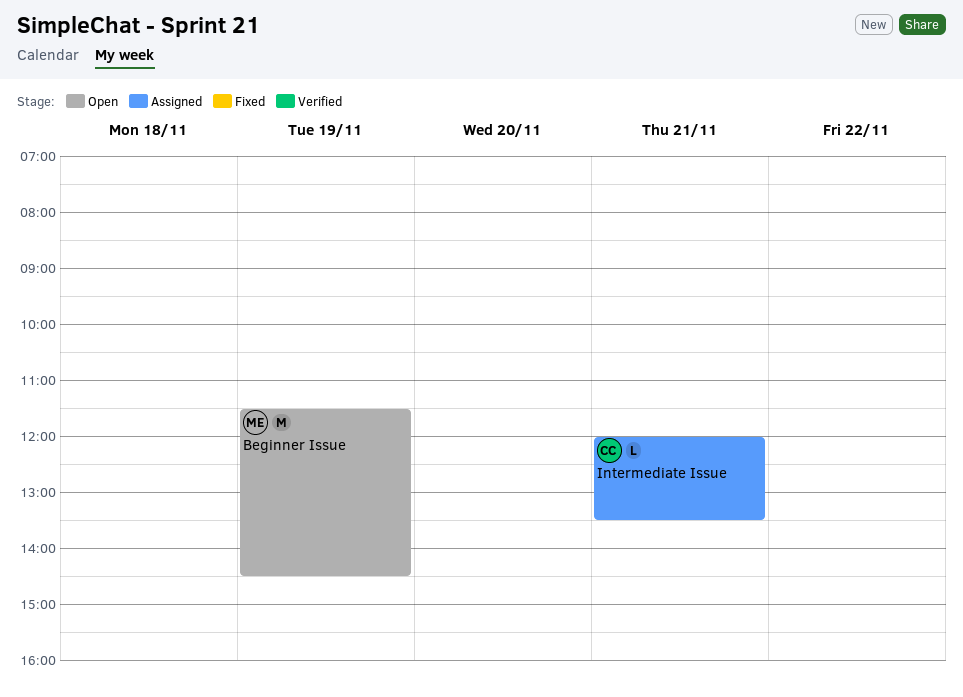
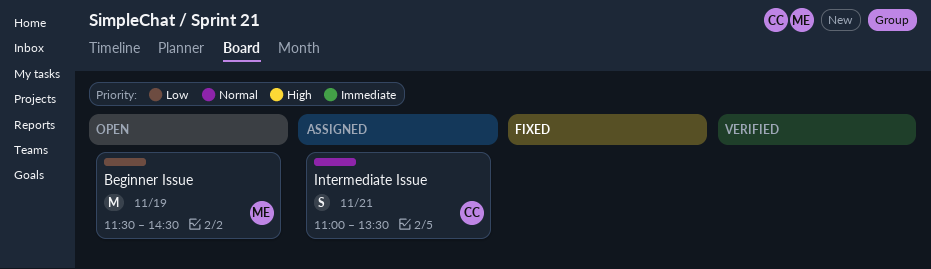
Intermediate Issue, estimate: L -> S
Intermediate Issue, begins: 12:00 -> 11:00

